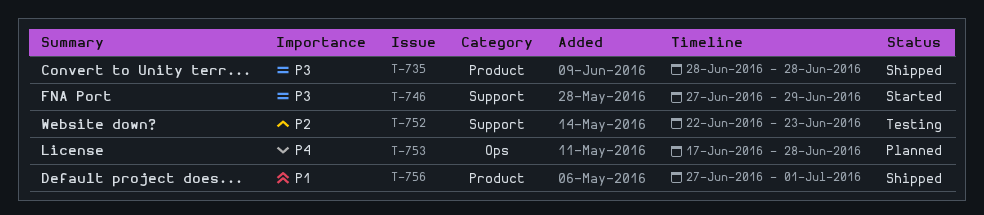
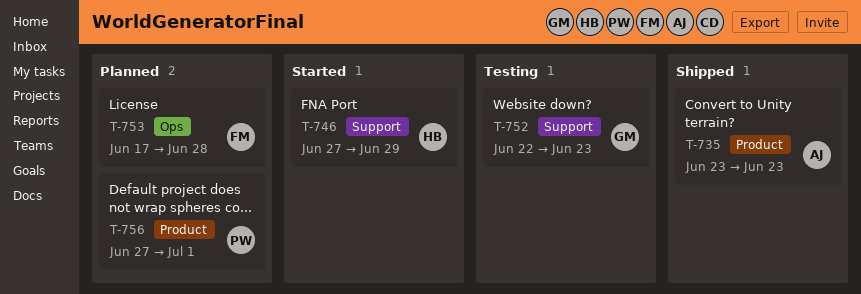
T-735, start: Jun 28 -> Jun 23
T-735, due: Jun 28 -> Jun 23
T-756, status: Shipped -> Planned

